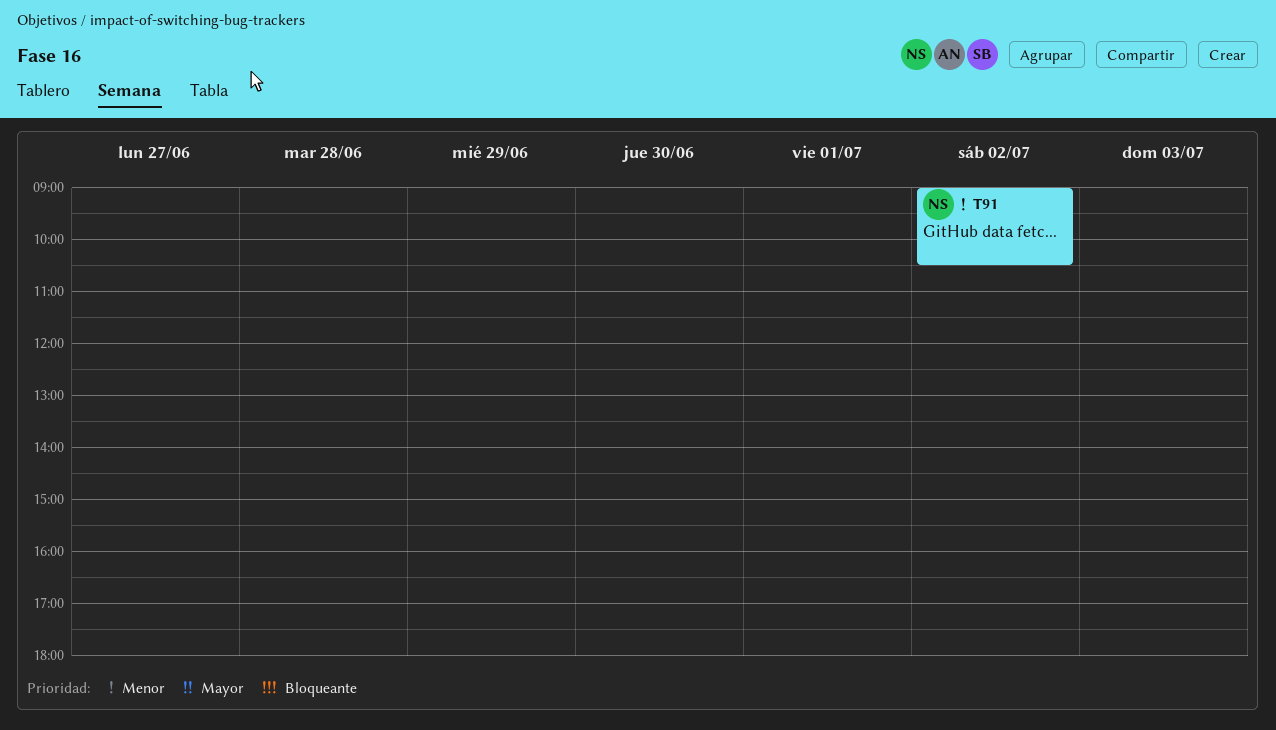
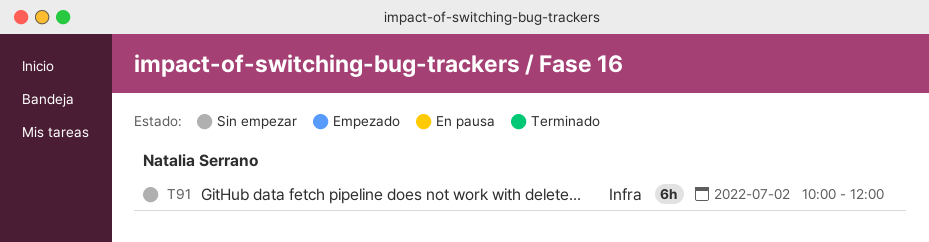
T91, begins: 09:00 -> 10:00
T91, ends: 10:30 -> 12:00

